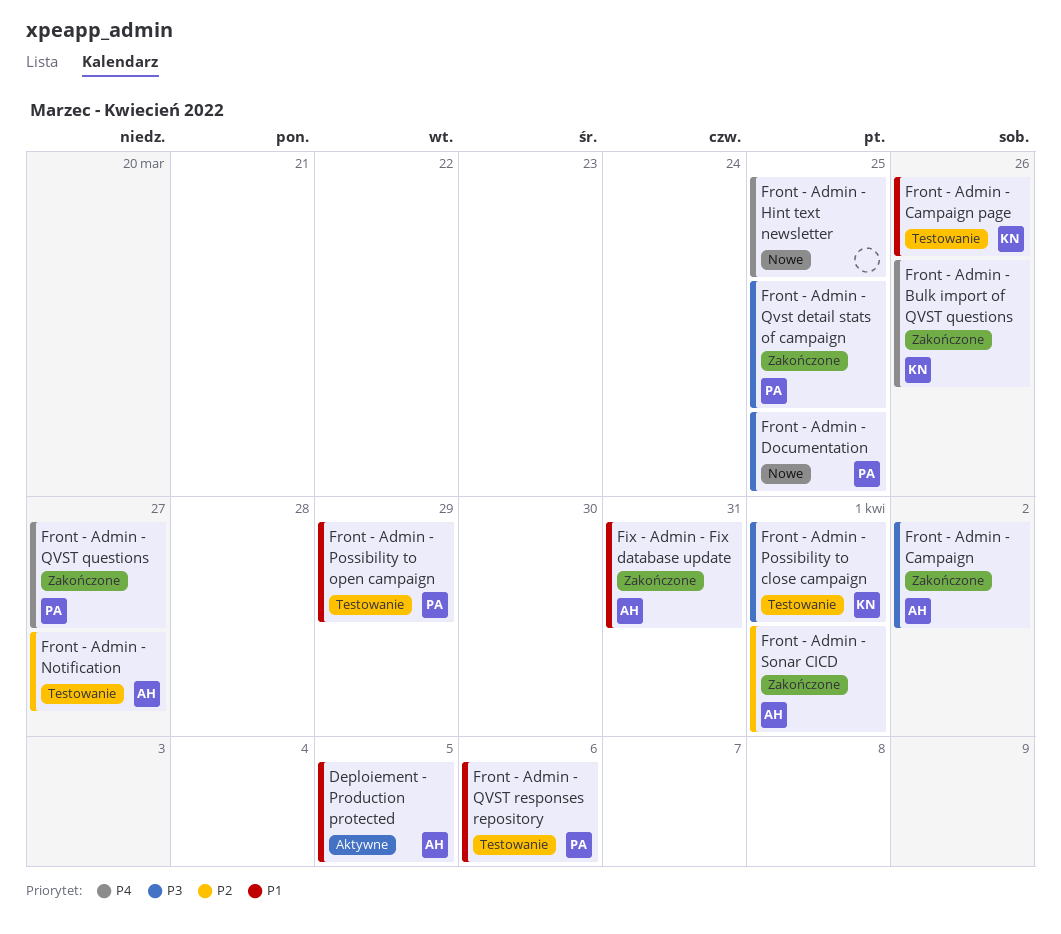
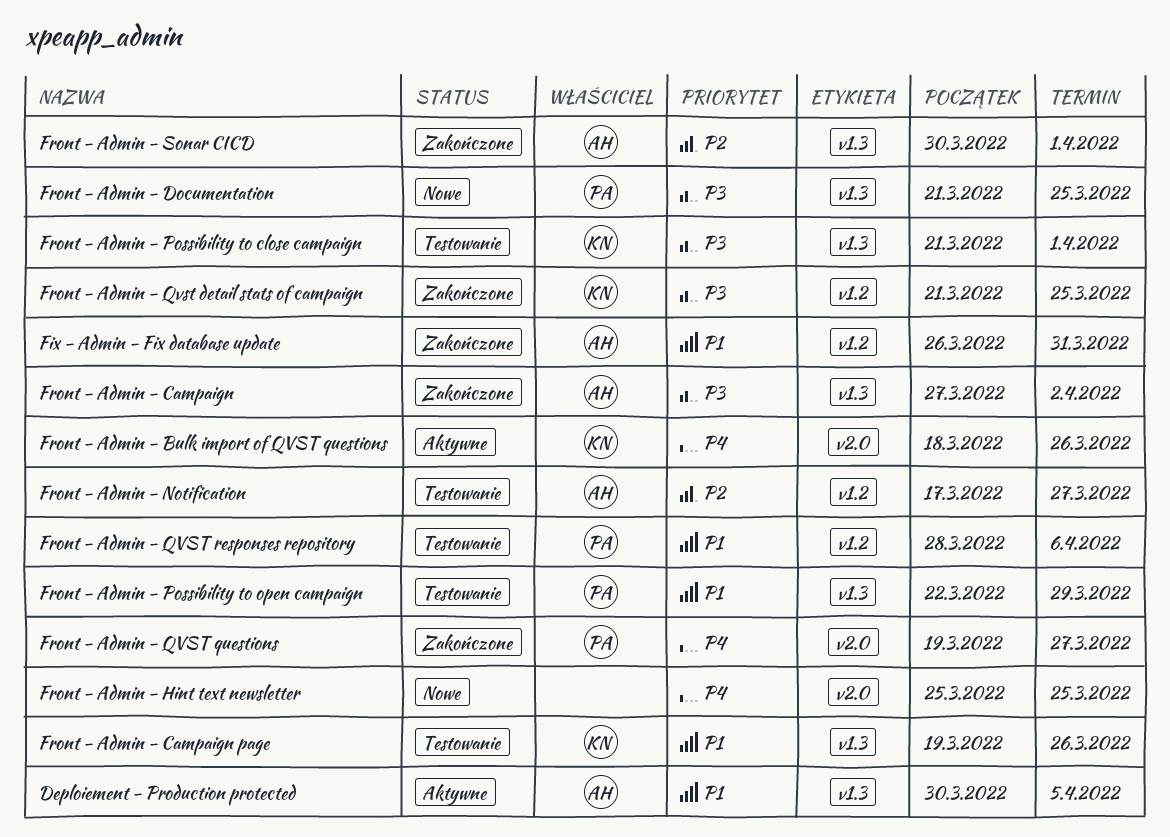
Front - Admin - Bulk import of QVST questions, status: Zakończone -> Aktywne
Front - Admin - Qvst detail stats of campaign, owner: PA -> KN

